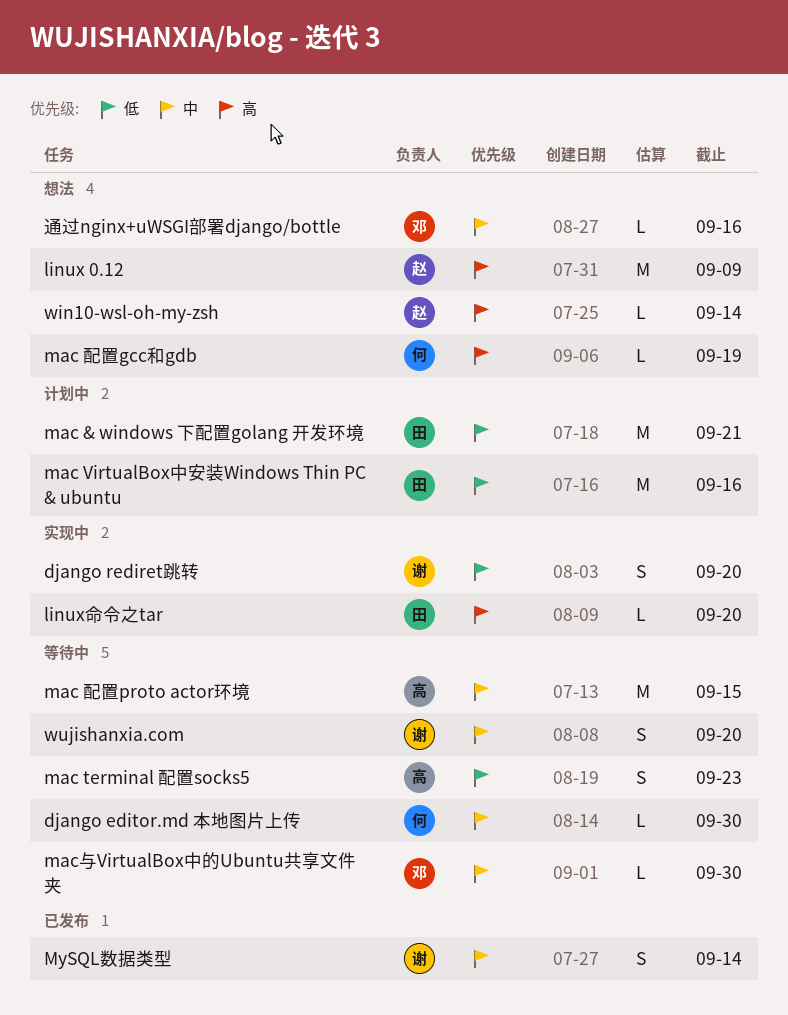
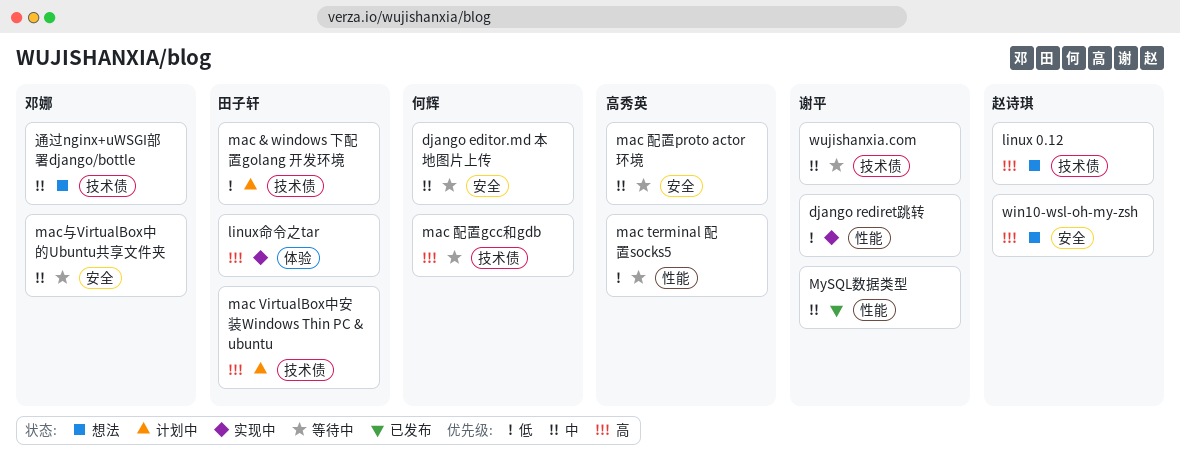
mac VirtualBox中安装Windows Thin PC & ubuntu, priority: 低 -> 高
mac 配置gcc和gdb, status: 想法 -> 等待中

